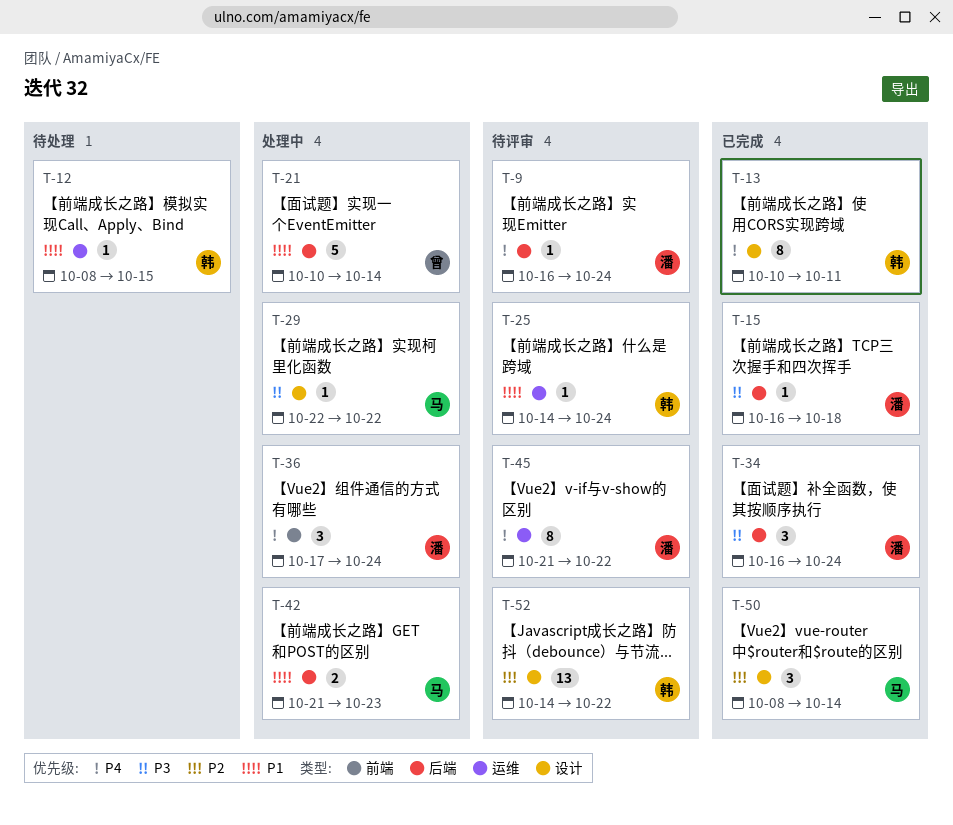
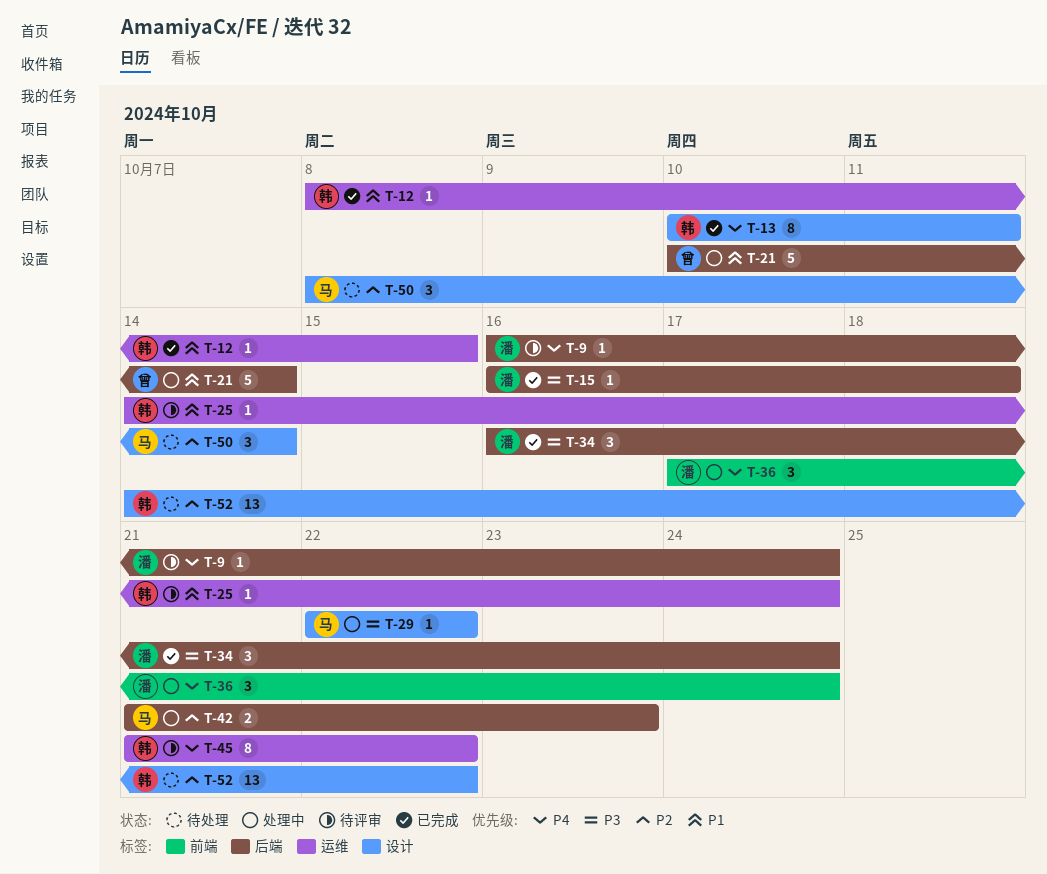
T-12, status: 待处理 -> 已完成
T-42, priority: P1 -> P2
T-45, owner: 潘 -> 韩
T-50, status: 已完成 -> 待处理
T-52, status: 待评审 -> 待处理

